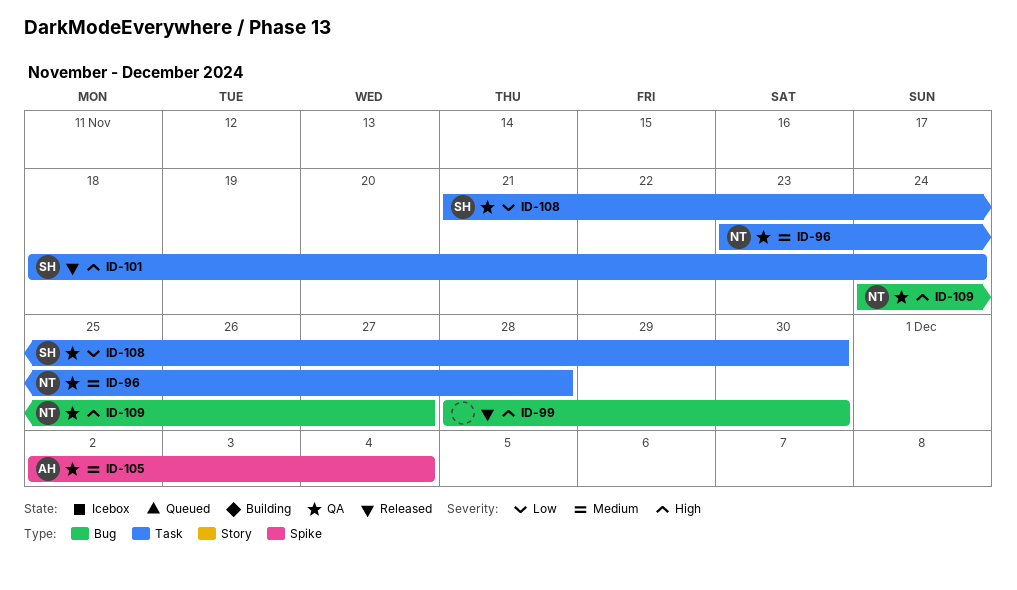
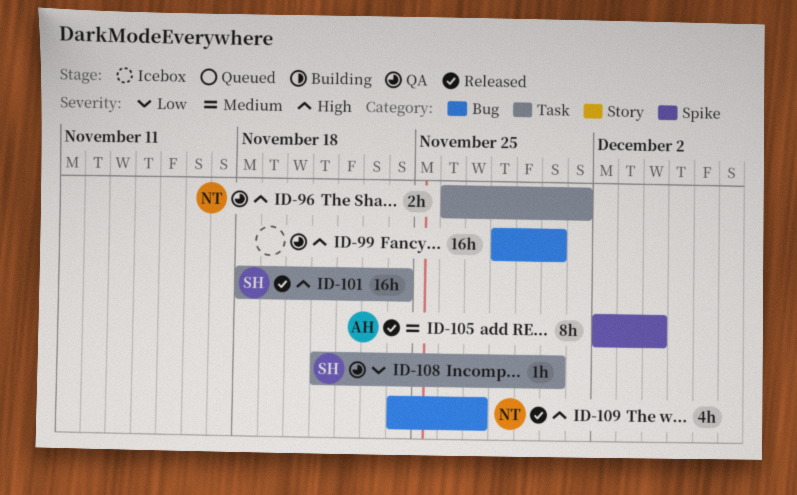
ID-96, priority: Medium -> High
ID-96, start: Nov 23 -> Nov 26
ID-96, due: Nov 28 -> Dec 1
ID-99, status: Released -> QA
ID-105, status: QA -> Released
ID-109, status: QA -> Released

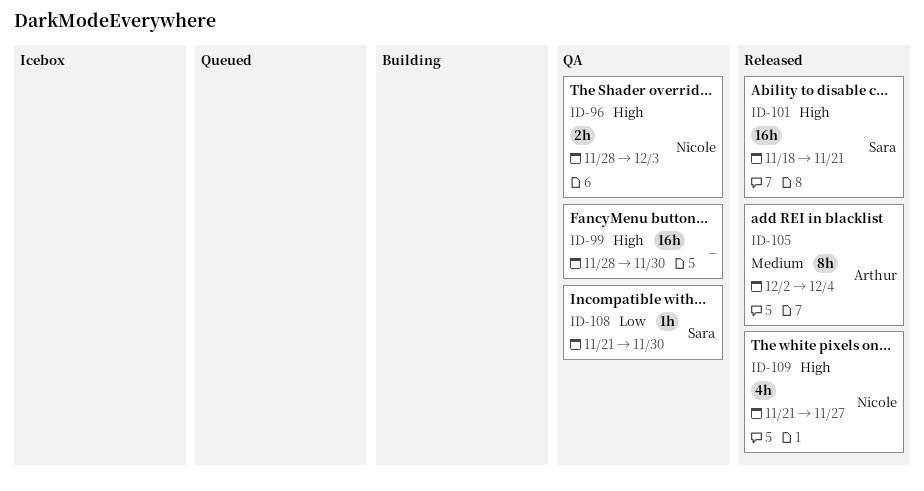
ID-96, start: Nov 26 -> Nov 28
ID-96, due: Dec 1 -> Dec 3
ID-101, due: Nov 24 -> Nov 21
ID-109, start: Nov 24 -> Nov 21

